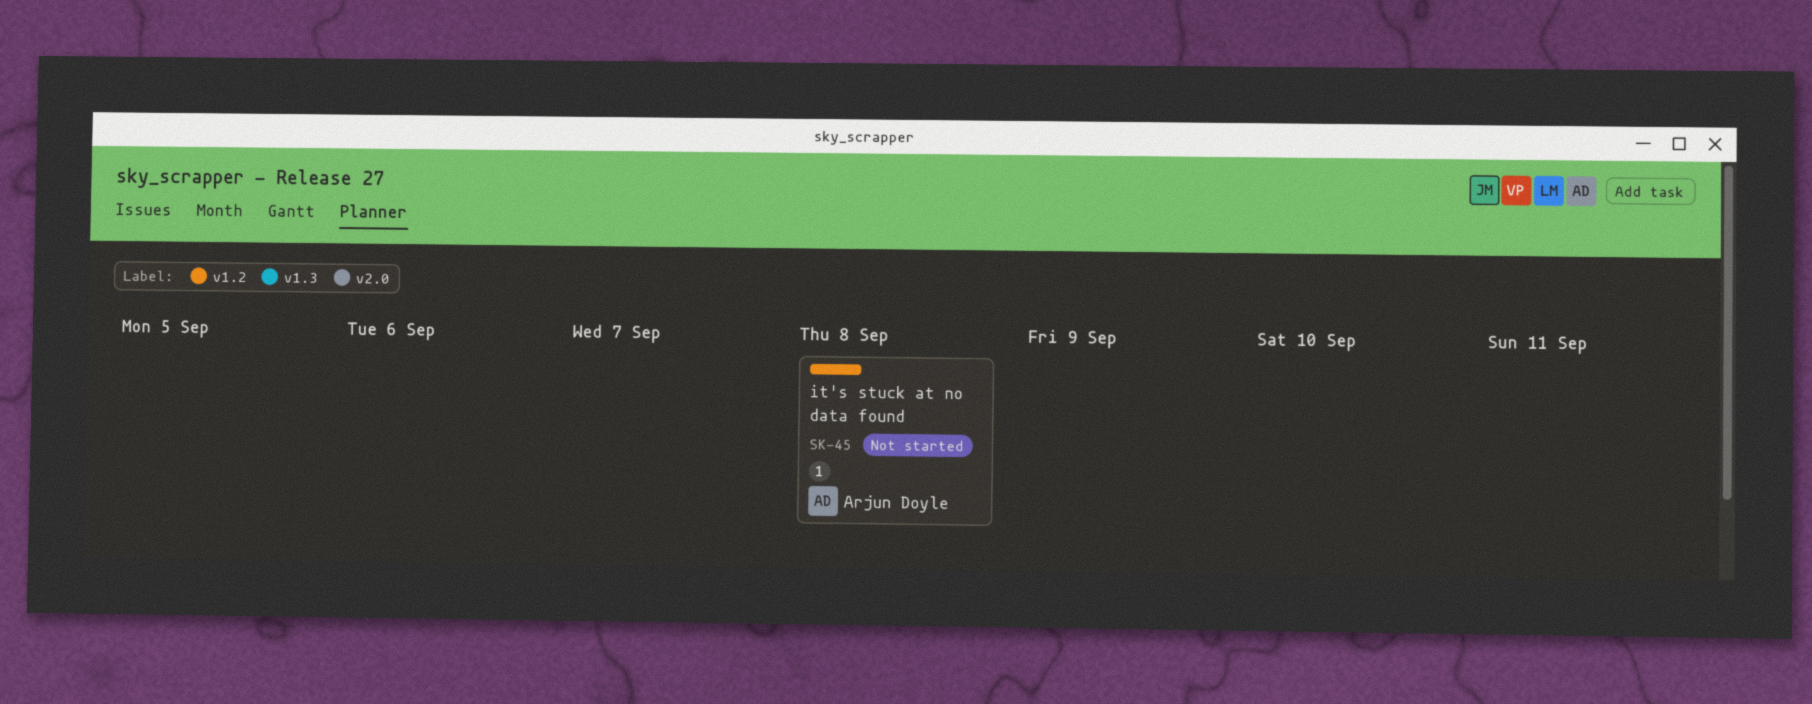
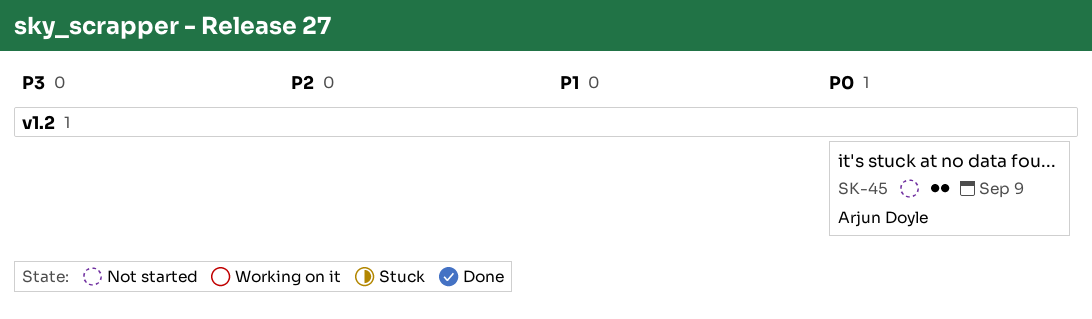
SK-45, estimate: 1 -> 2
SK-45, due: Sep 8 -> Sep 9

